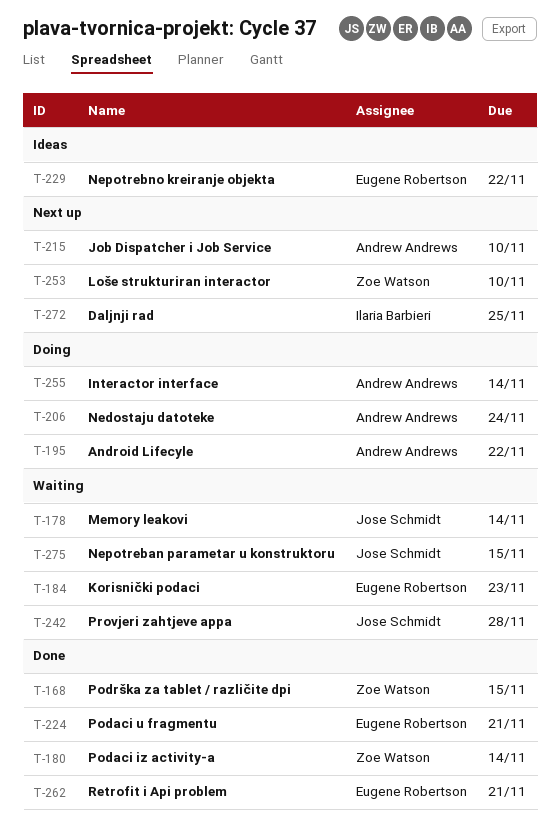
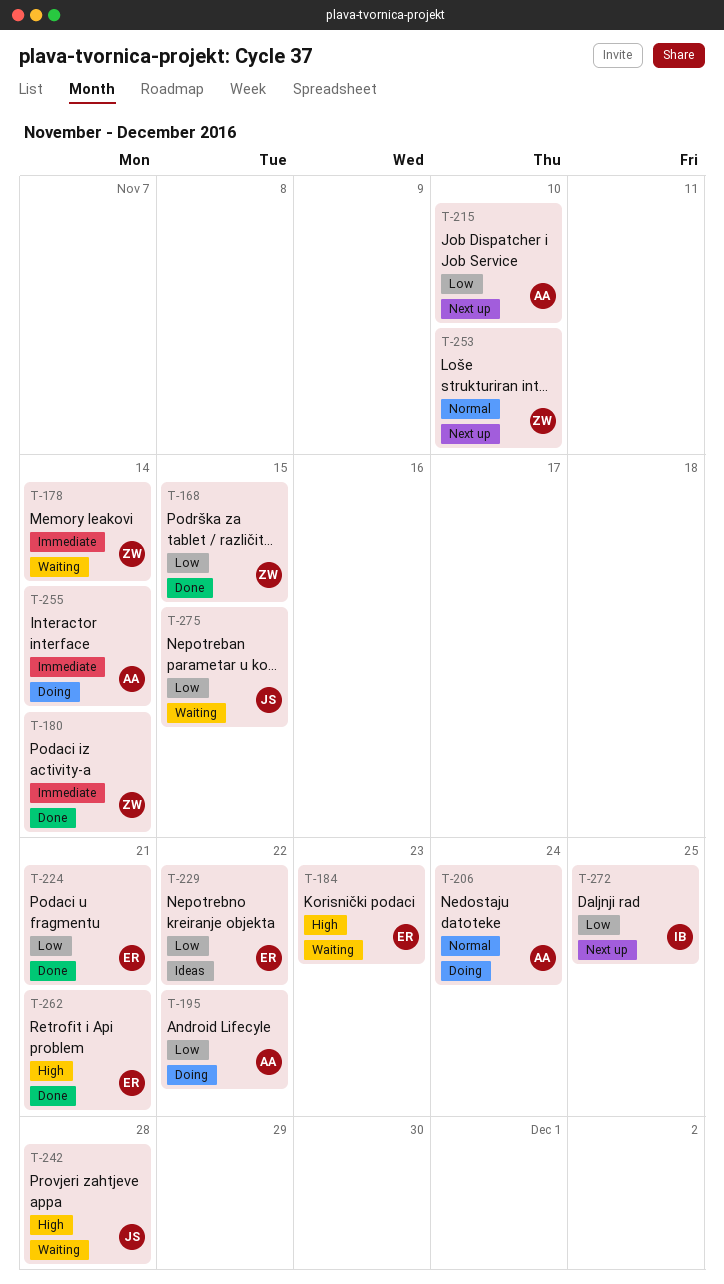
T-178, owner: Jose Schmidt -> Zoe Watson

